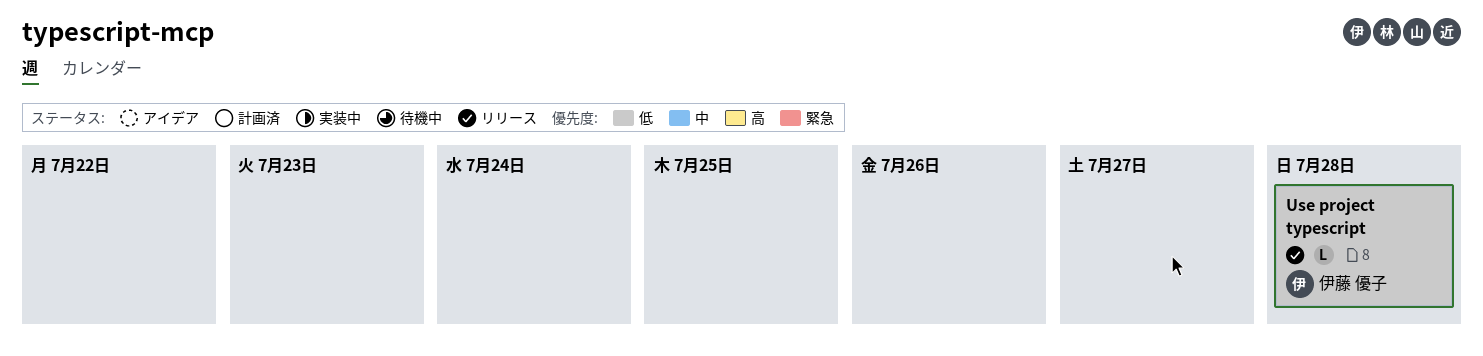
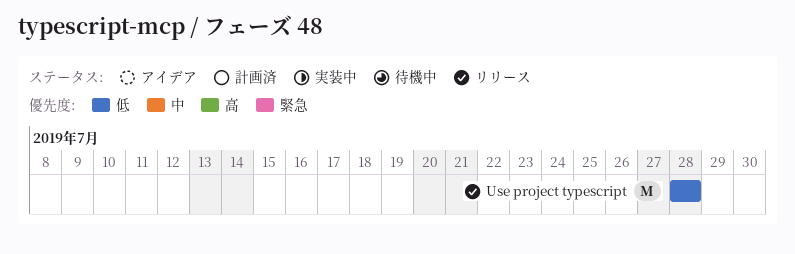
Use project typescript, estimate: L -> M

